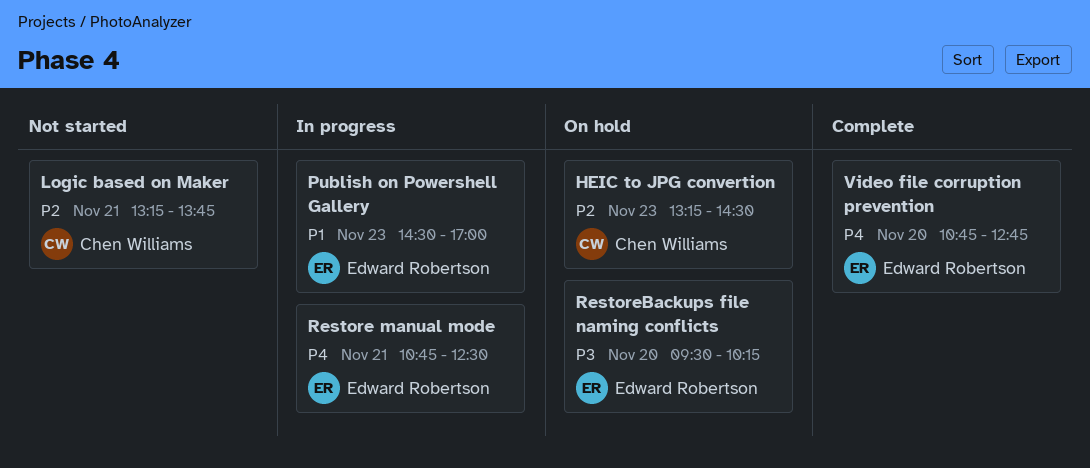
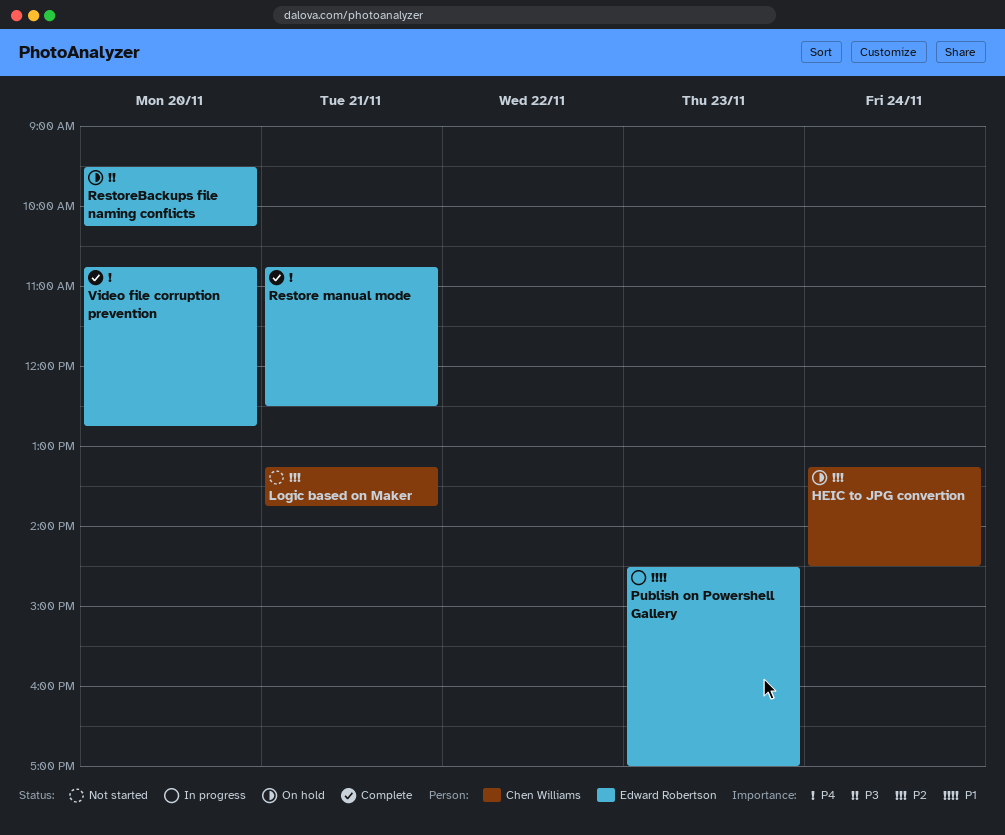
HEIC to JPG convertion, day: Nov 23 -> Nov 24
Restore manual mode, status: In progress -> Complete

